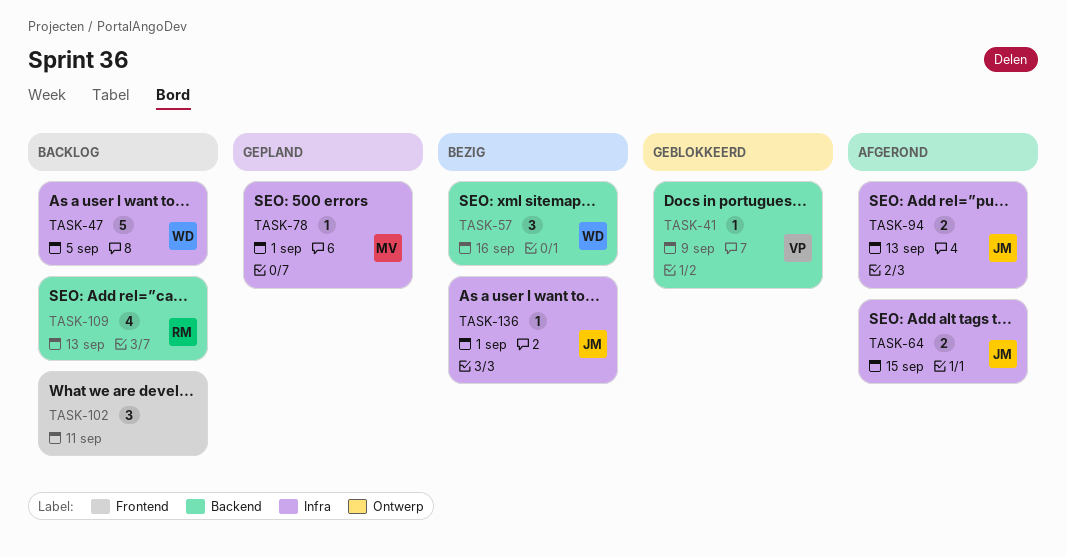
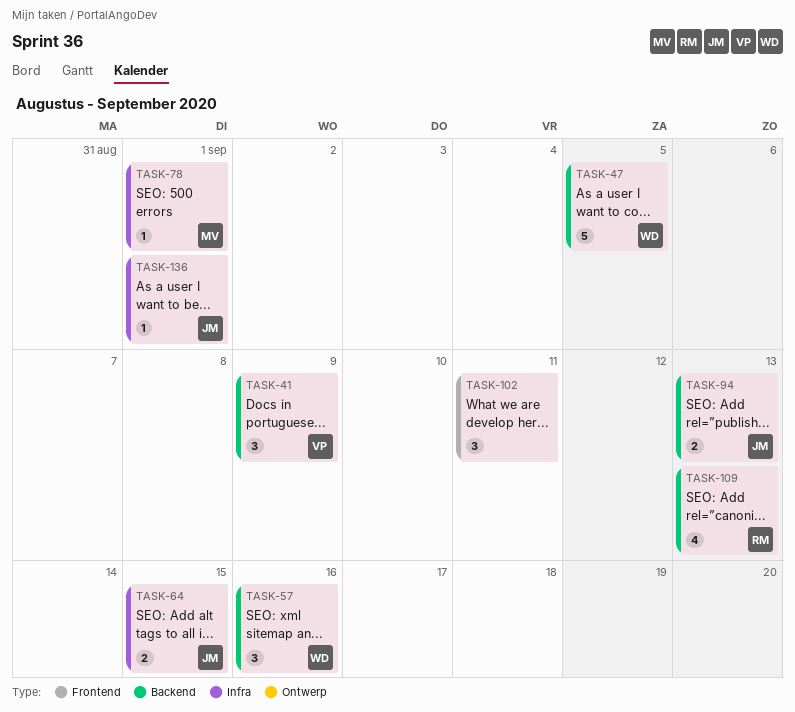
TASK-41, estimate: 1 -> 3
TASK-47, label: Infra -> Backend
TASK-94, label: Infra -> Backend

